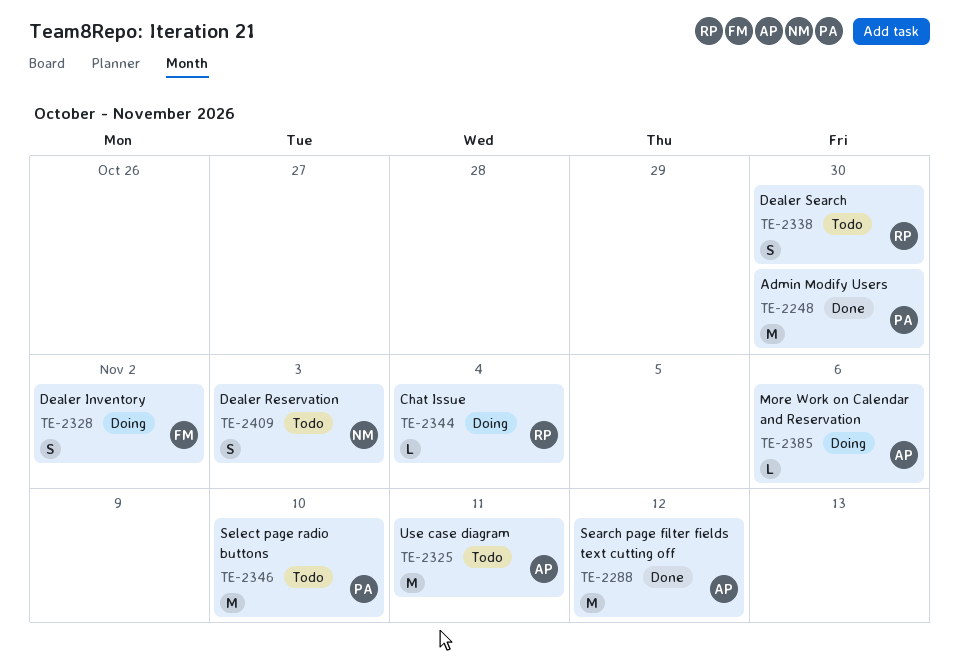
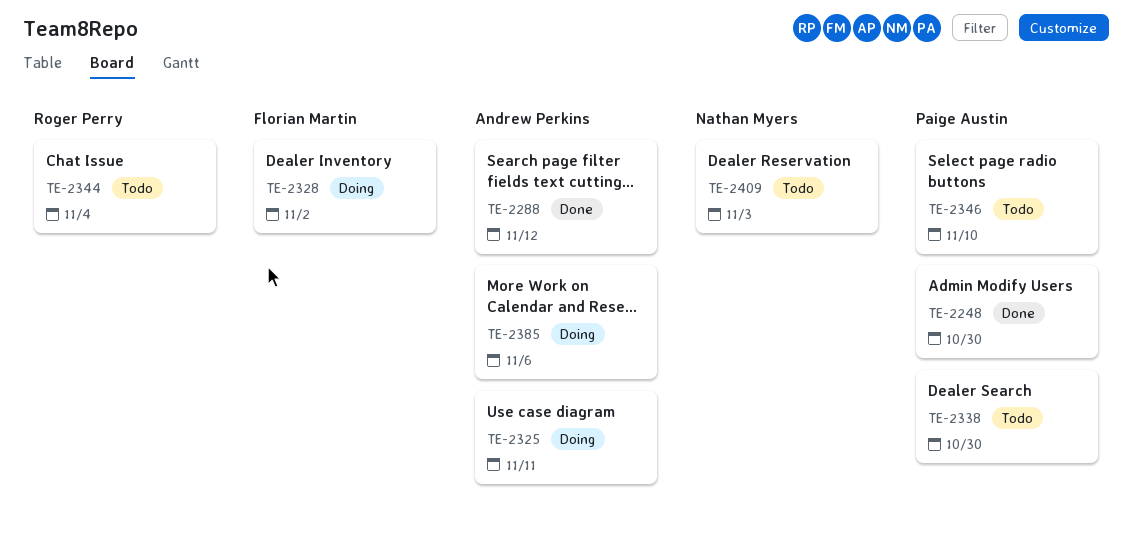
TE-2325, status: Todo -> Doing
TE-2338, owner: Roger Perry -> Paige Austin
TE-2344, status: Doing -> Todo

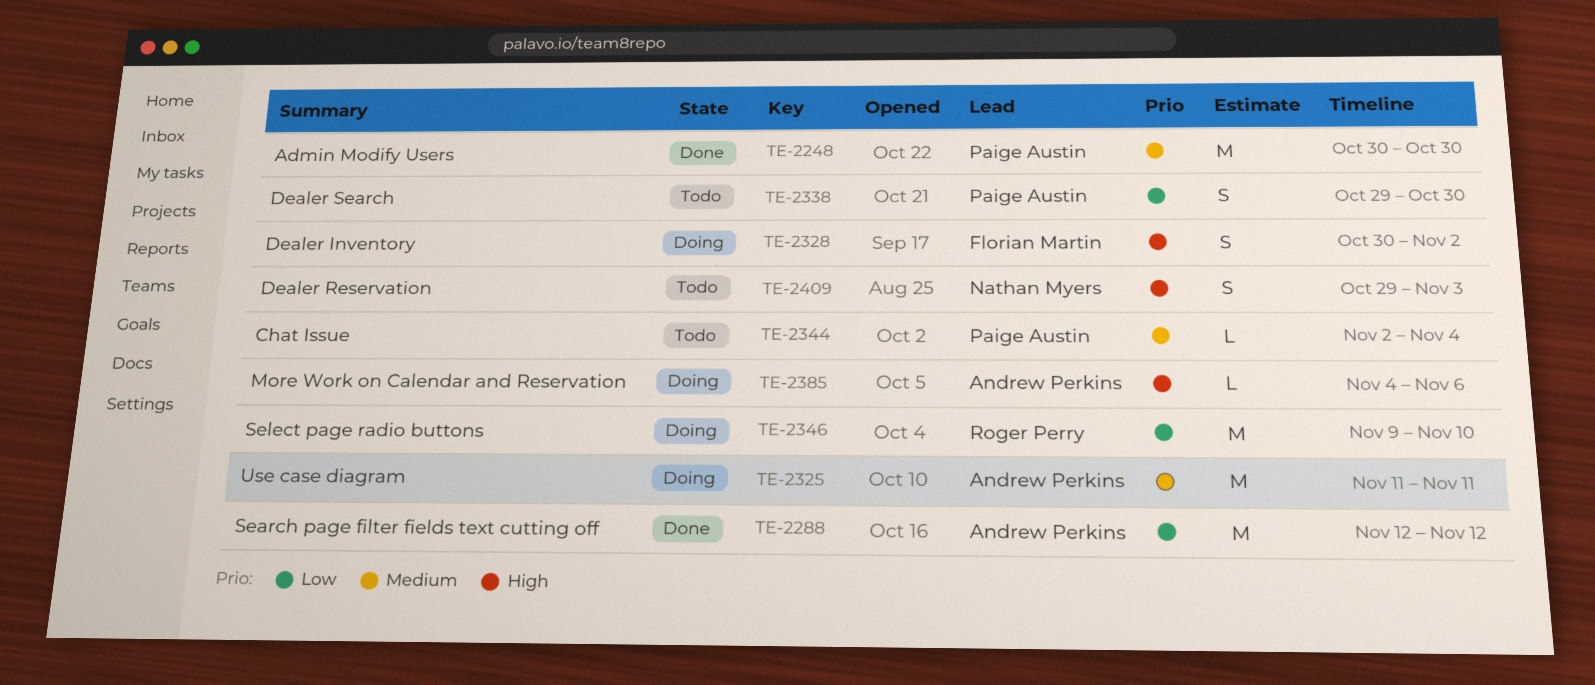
TE-2344, owner: Roger Perry -> Paige Austin
TE-2346, status: Todo -> Doing
TE-2346, owner: Paige Austin -> Roger Perry

